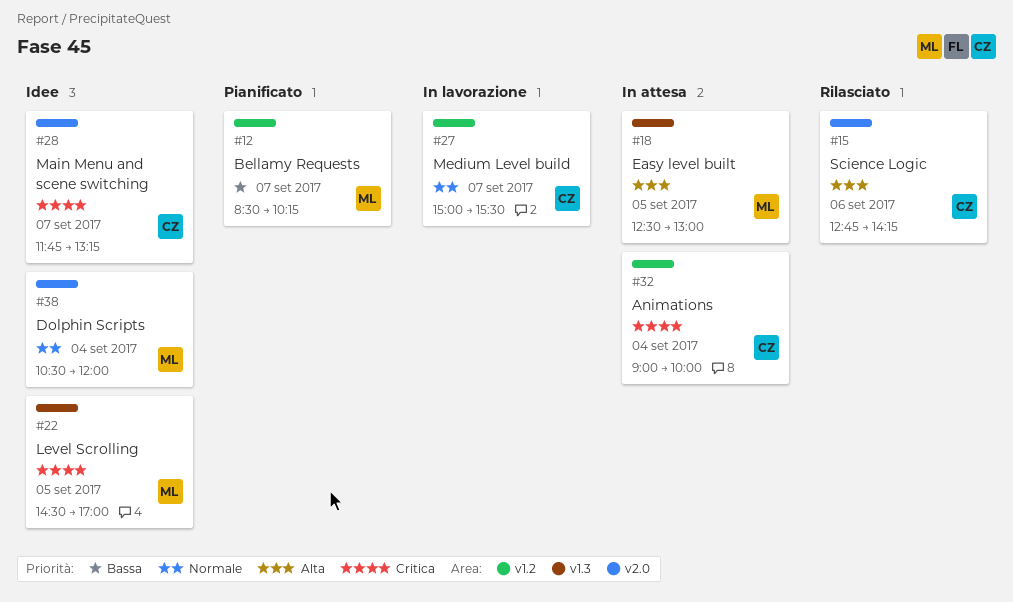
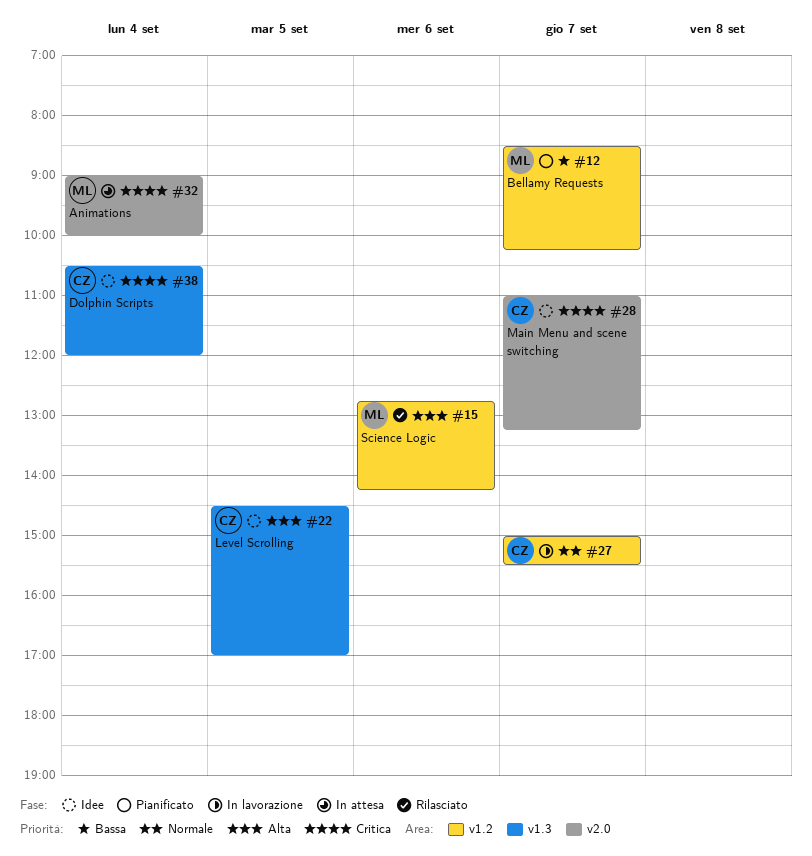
#15, owner: CZ -> ML
#15, label: v2.0 -> v1.2
#18: present -> none
#22, owner: ML -> CZ
#22, priority: Critica -> Alta
#28, begins: 11:45 -> 11:00
#32, owner: CZ -> ML
#32, label: v1.2 -> v2.0
#38, owner: ML -> CZ
#38, priority: Normale -> Critica
#38, label: v2.0 -> v1.3

